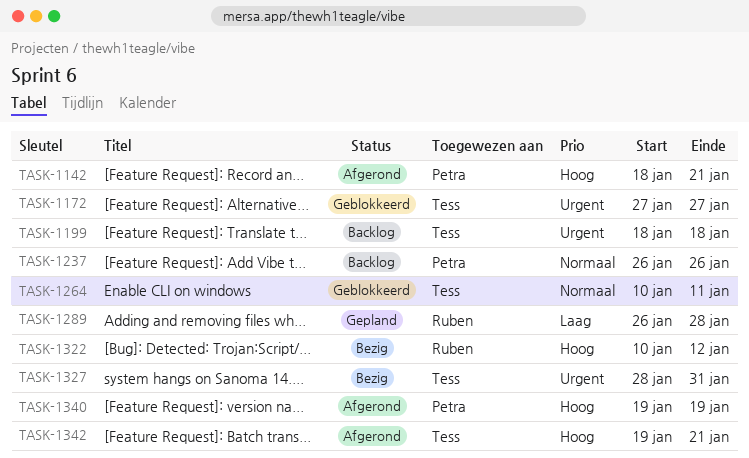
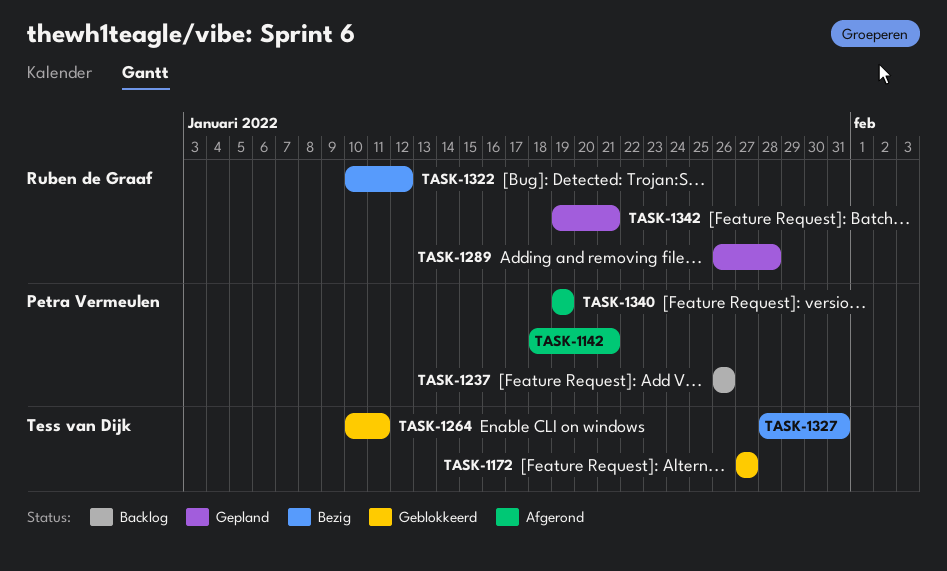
TASK-1199: present -> none
TASK-1342, status: Afgerond -> Gepland
TASK-1342, owner: Tess van Dijk -> Ruben de Graaf

